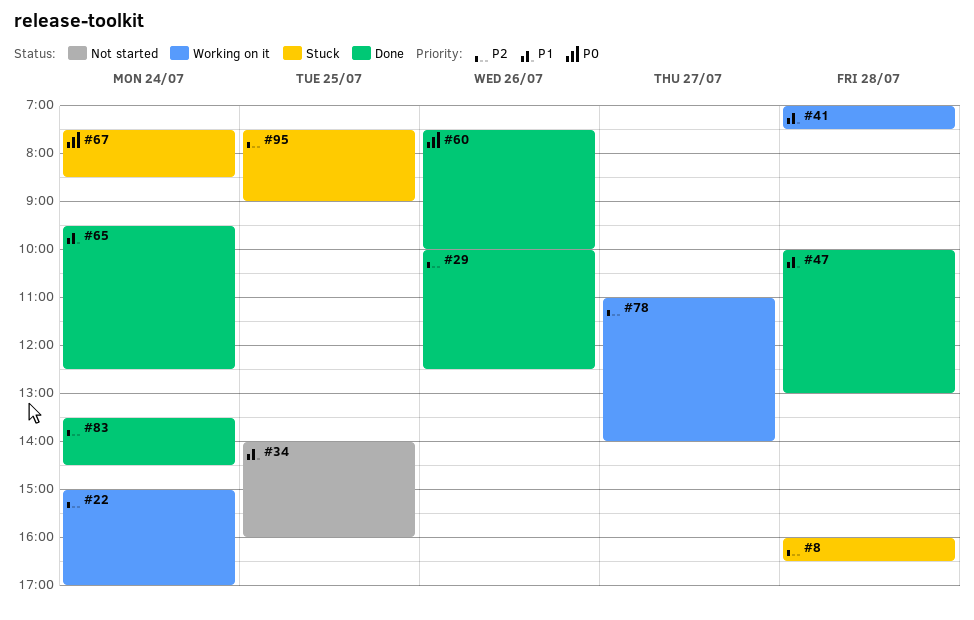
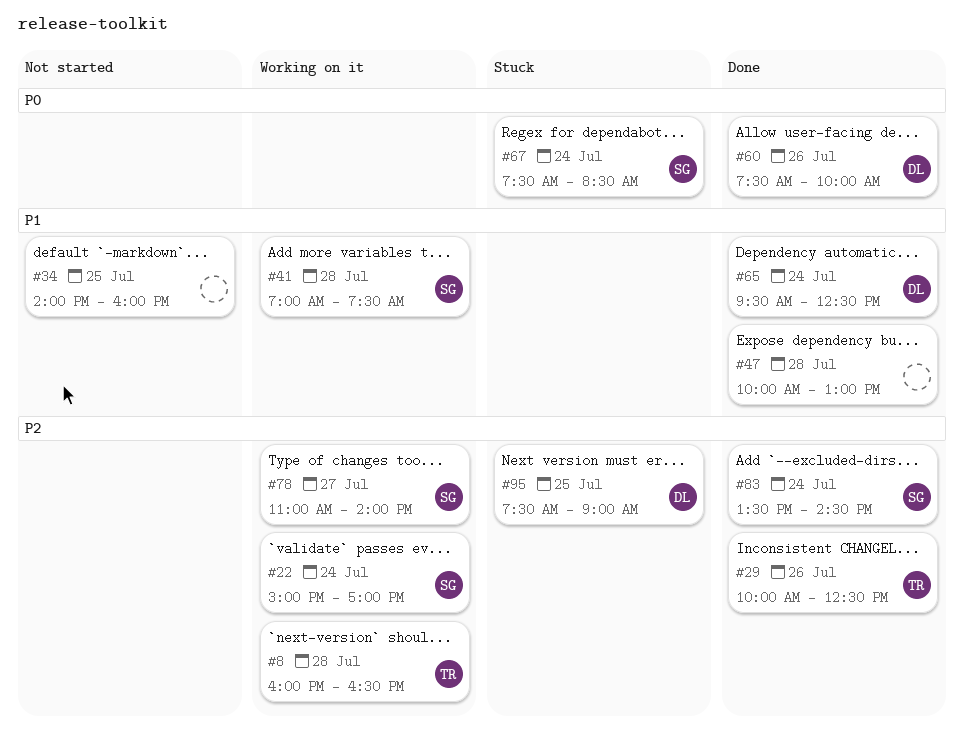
#8, status: Stuck -> Working on it

